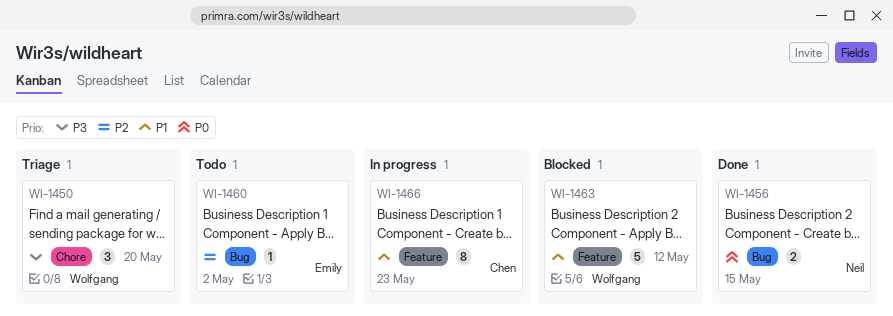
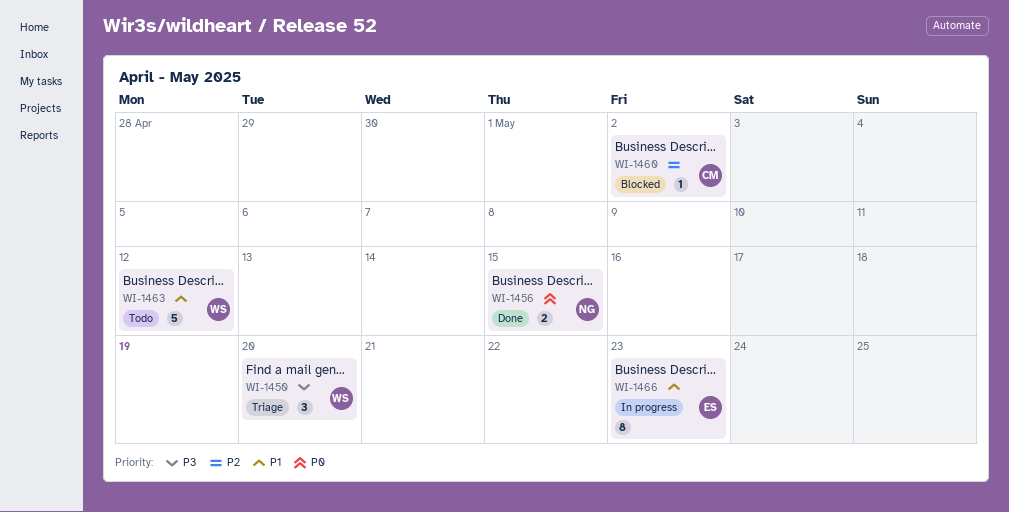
WI-1460, status: Todo -> Blocked
WI-1460, owner: Emily -> Chen
WI-1463, status: Blocked -> Todo
WI-1466, owner: Chen -> Emily

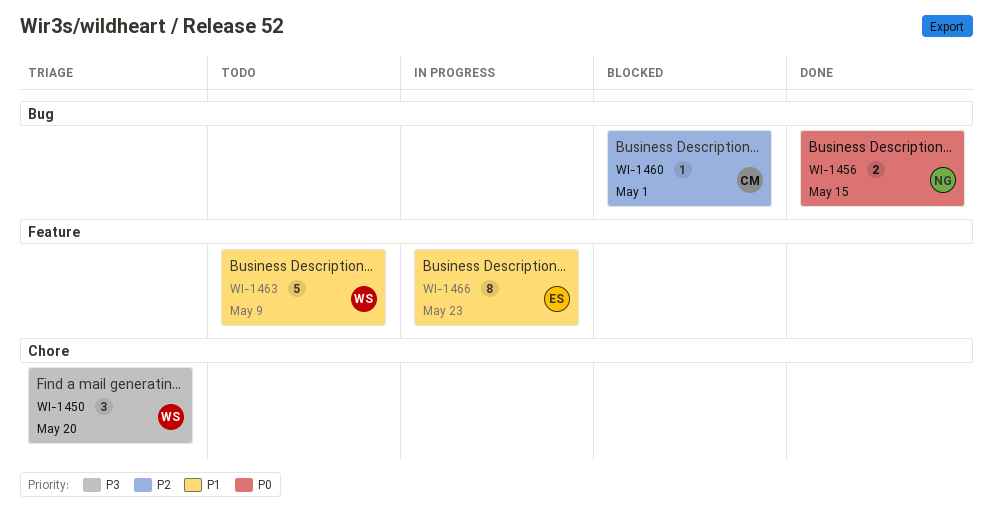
WI-1460, due: May 2 -> May 1
WI-1463, due: May 12 -> May 9

